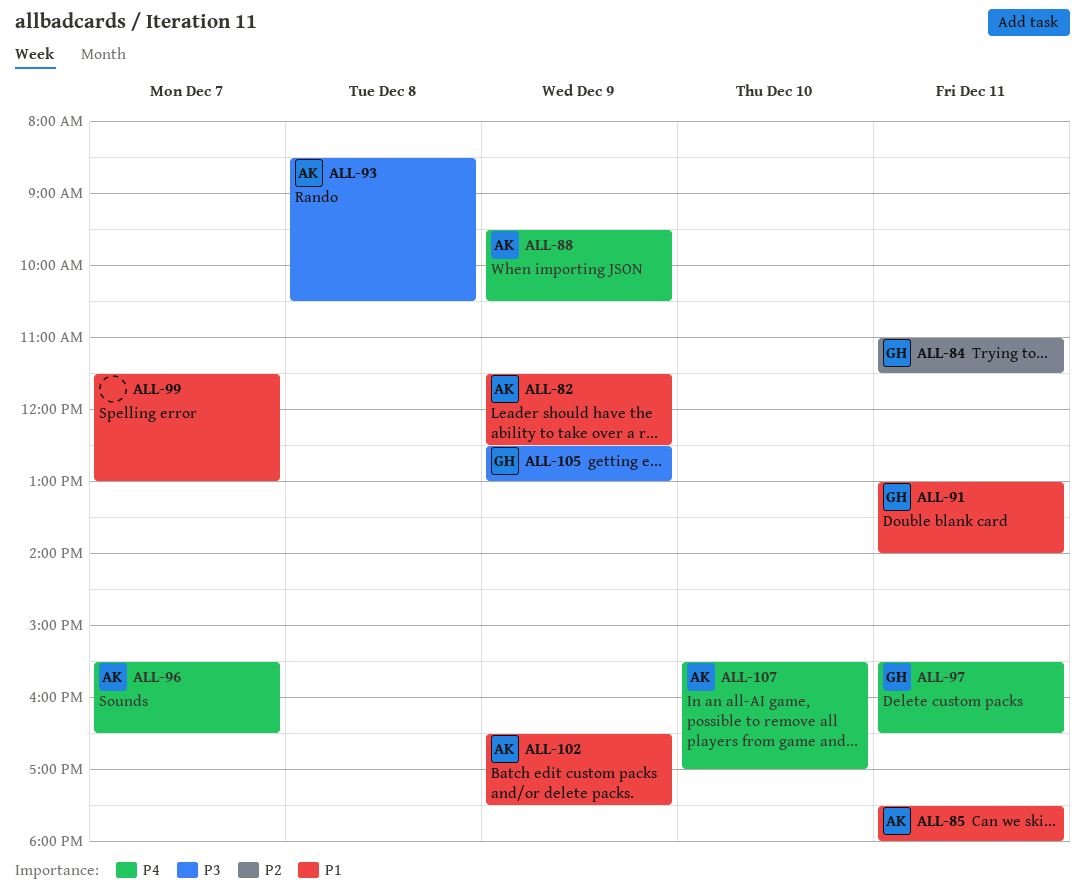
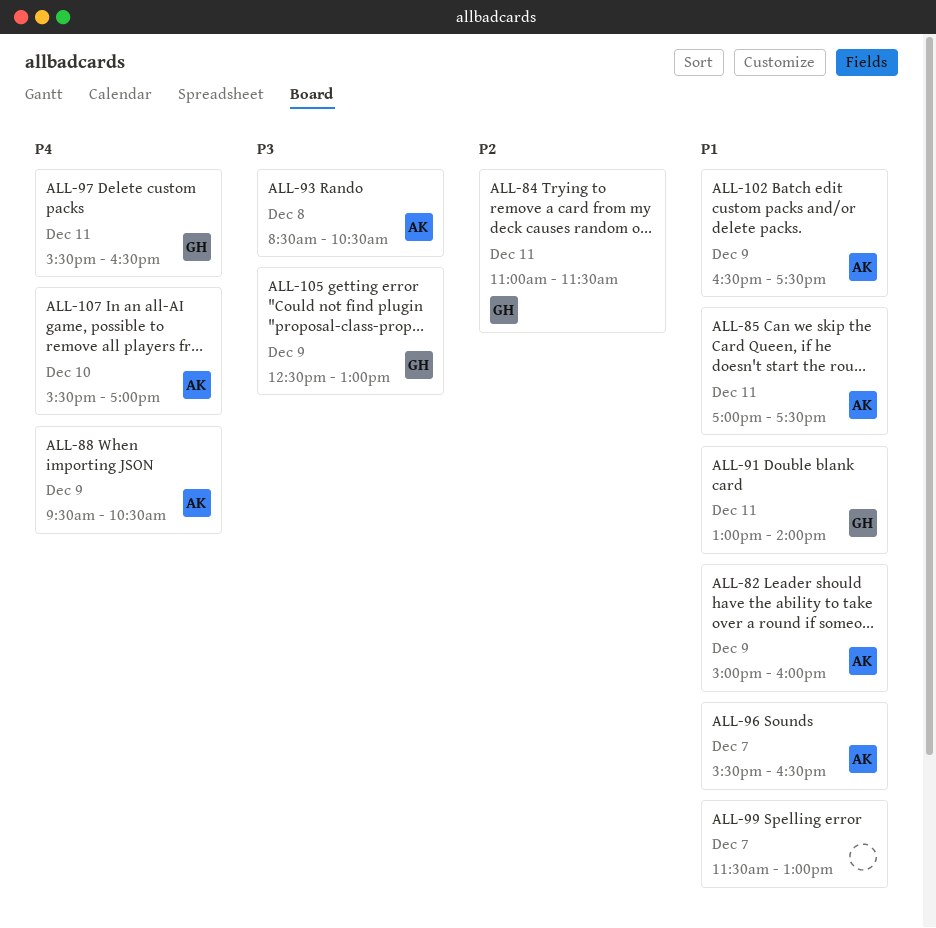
ALL-82, begins: 11:30 -> 15:00
ALL-82, ends: 12:30 -> 16:00
ALL-85, begins: 17:30 -> 17:00
ALL-85, ends: 18:00 -> 17:30
ALL-96, priority: P4 -> P1

